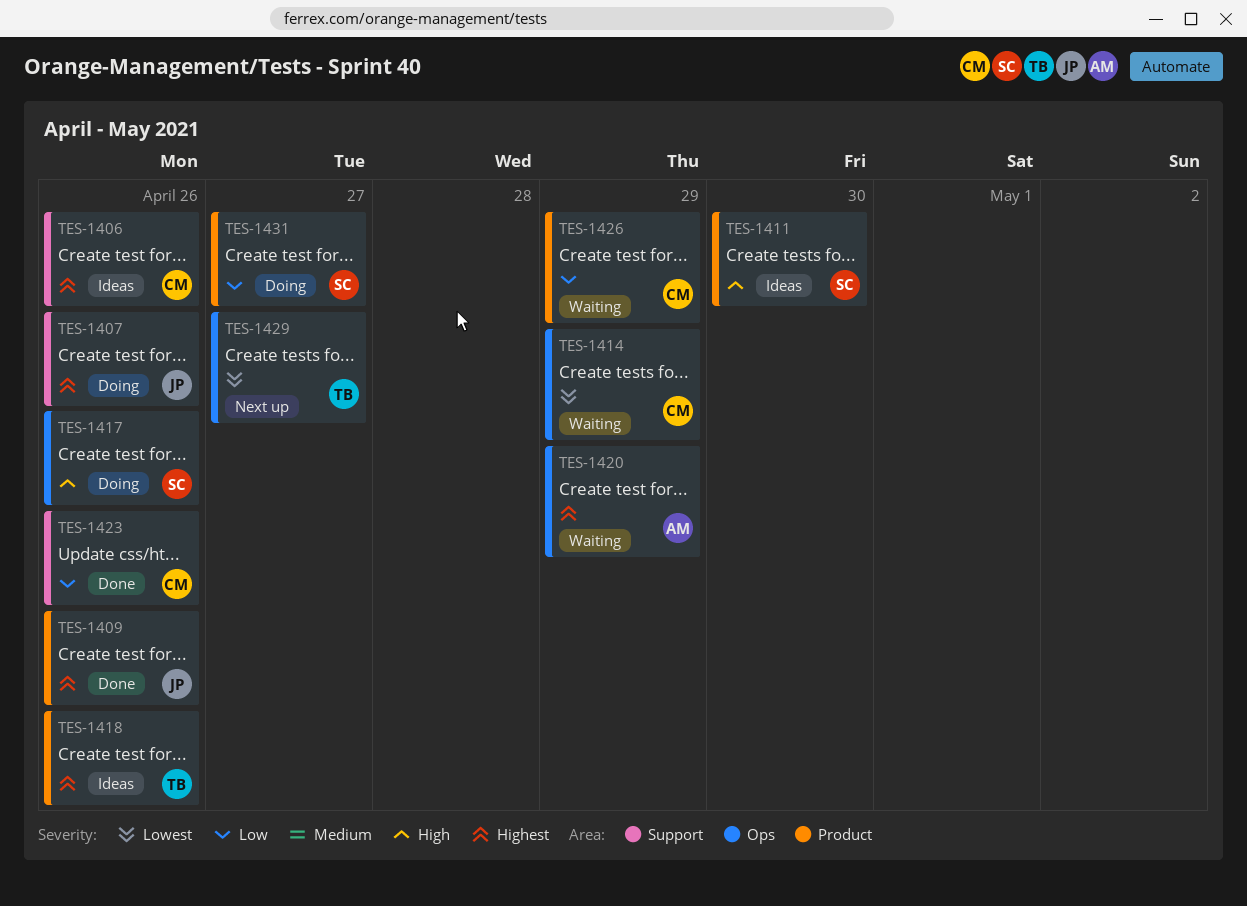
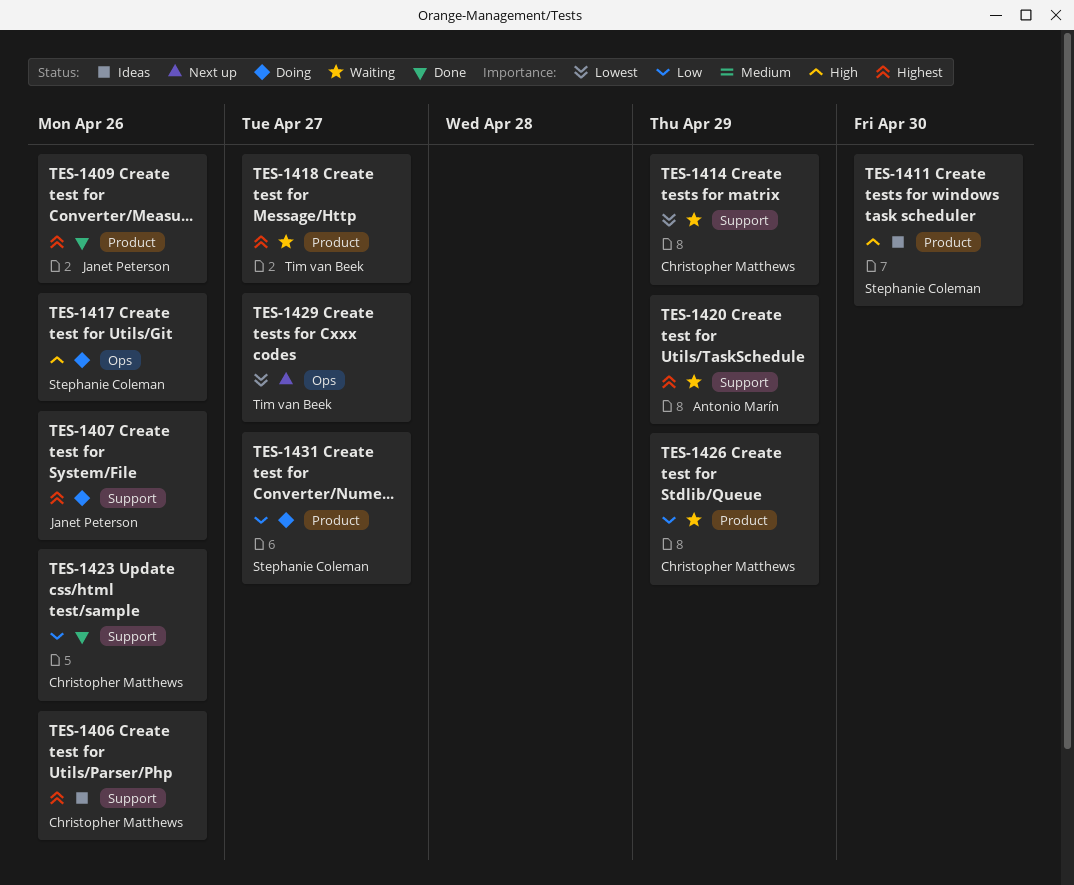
TES-1414, label: Ops -> Support
TES-1418, status: Ideas -> Waiting
TES-1418, due: Apr 26 -> Apr 27
TES-1420, label: Ops -> Support

